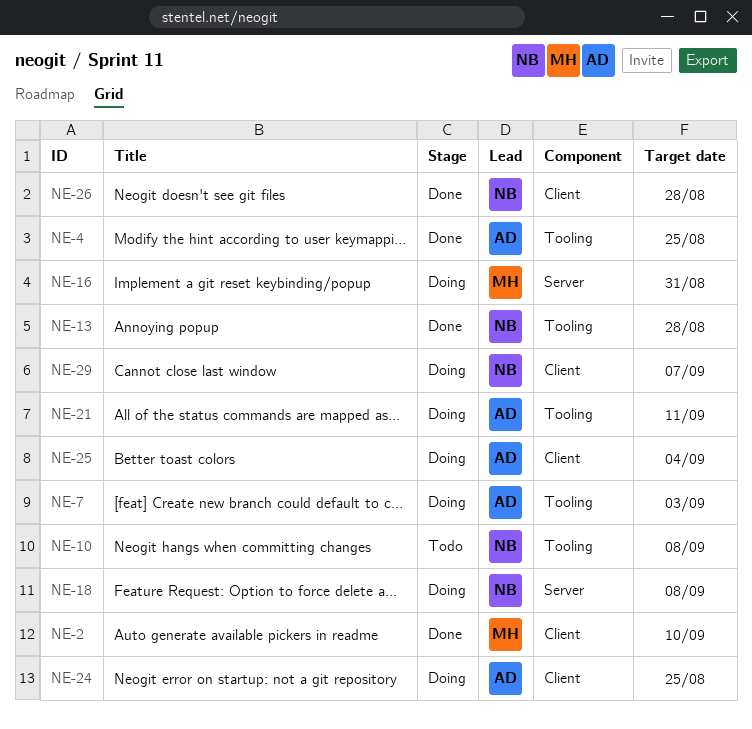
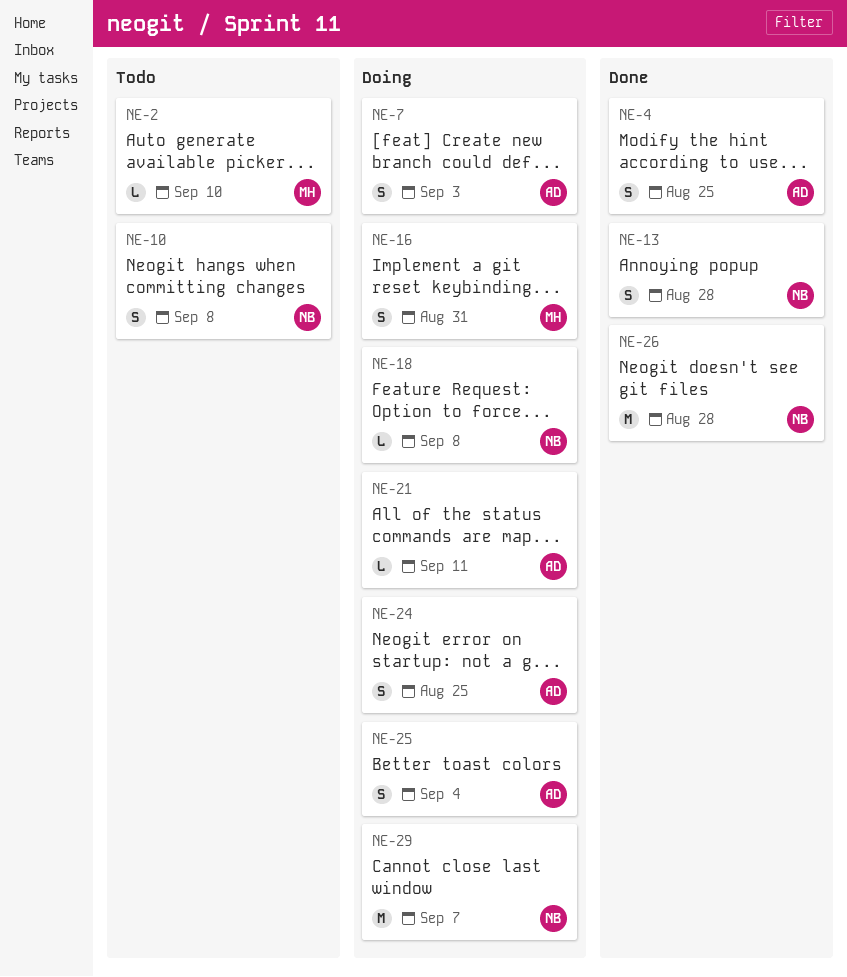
NE-2, status: Done -> Todo

